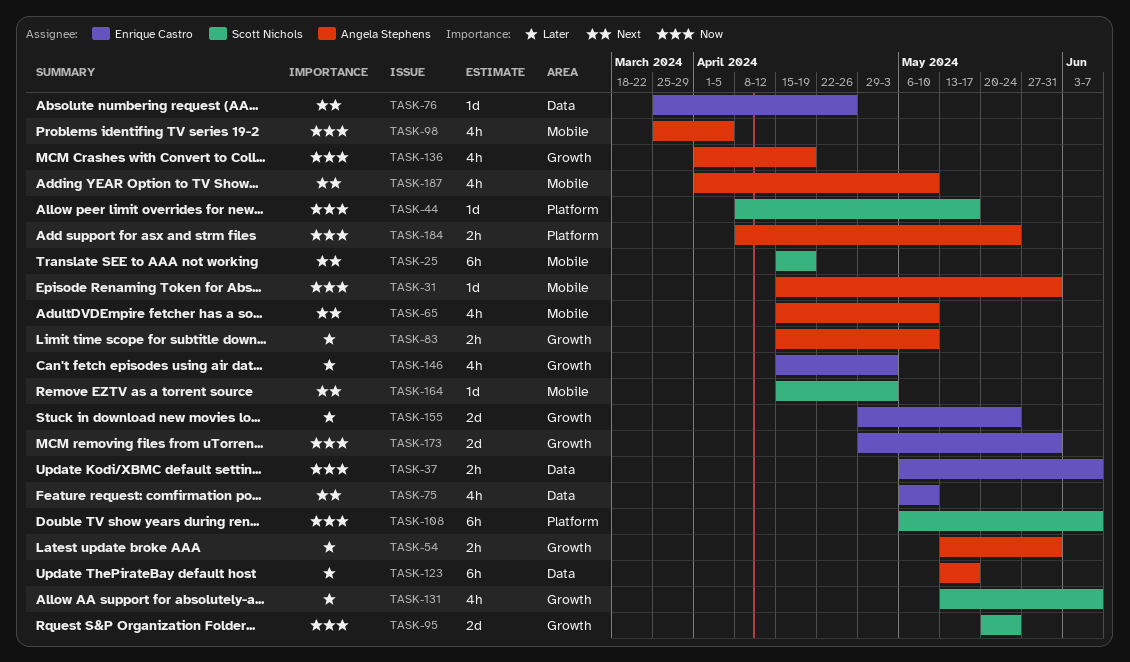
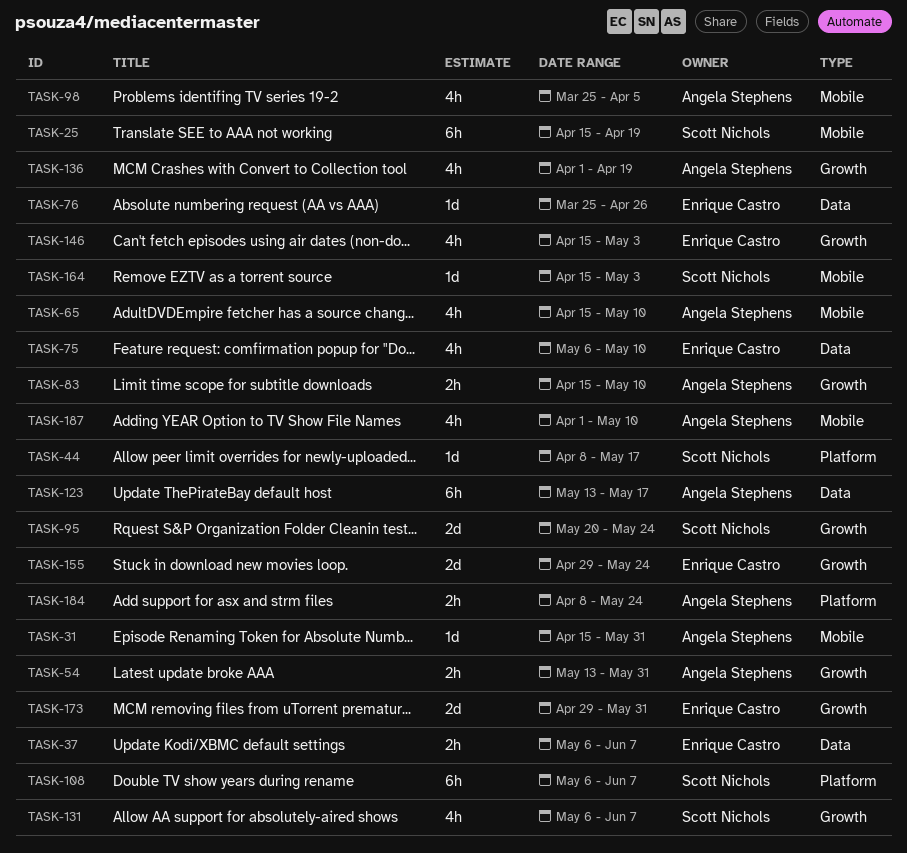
TASK-131, start: May 13 -> May 6

